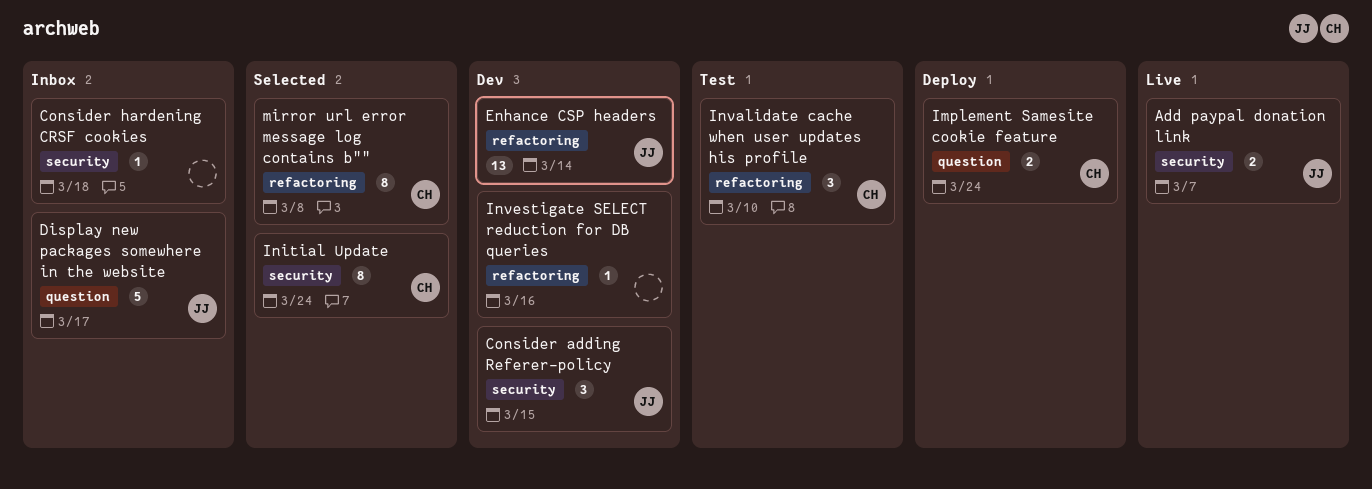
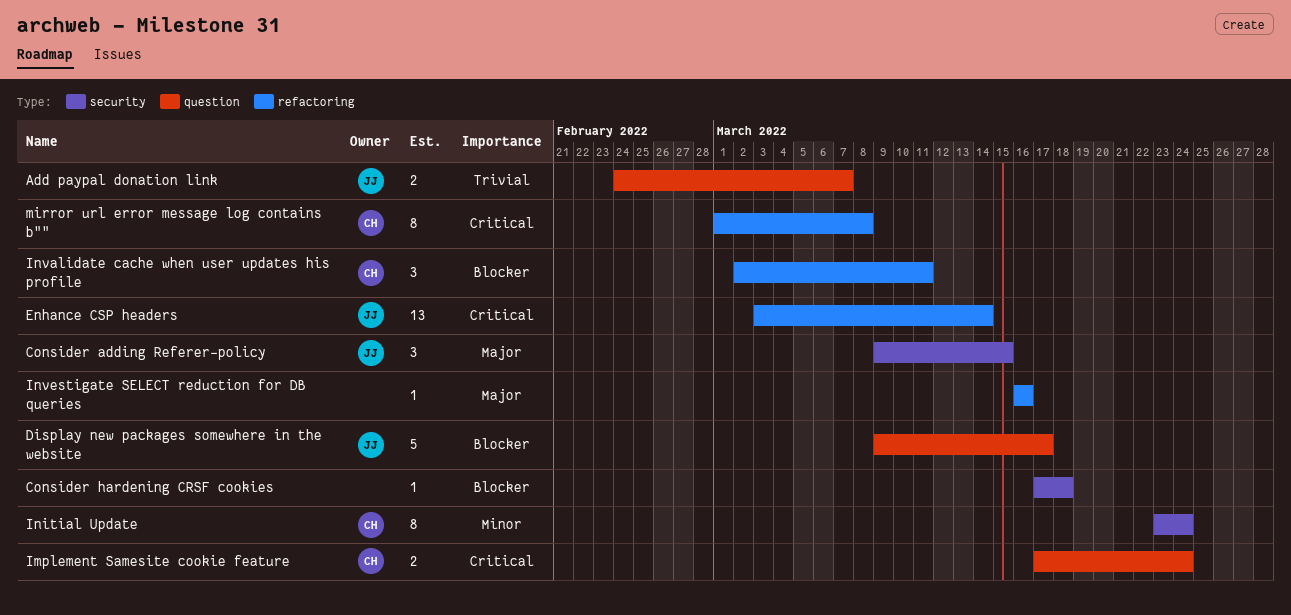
Add paypal donation link, label: security -> question
Invalidate cache when user updates his profile, due: Mar 10 -> Mar 11

